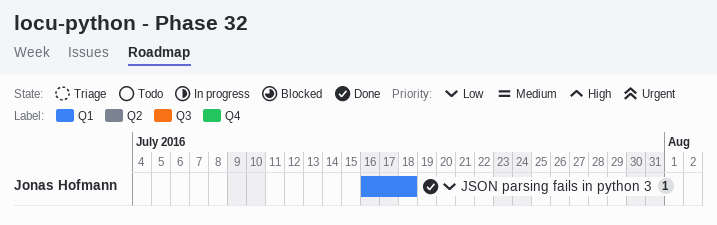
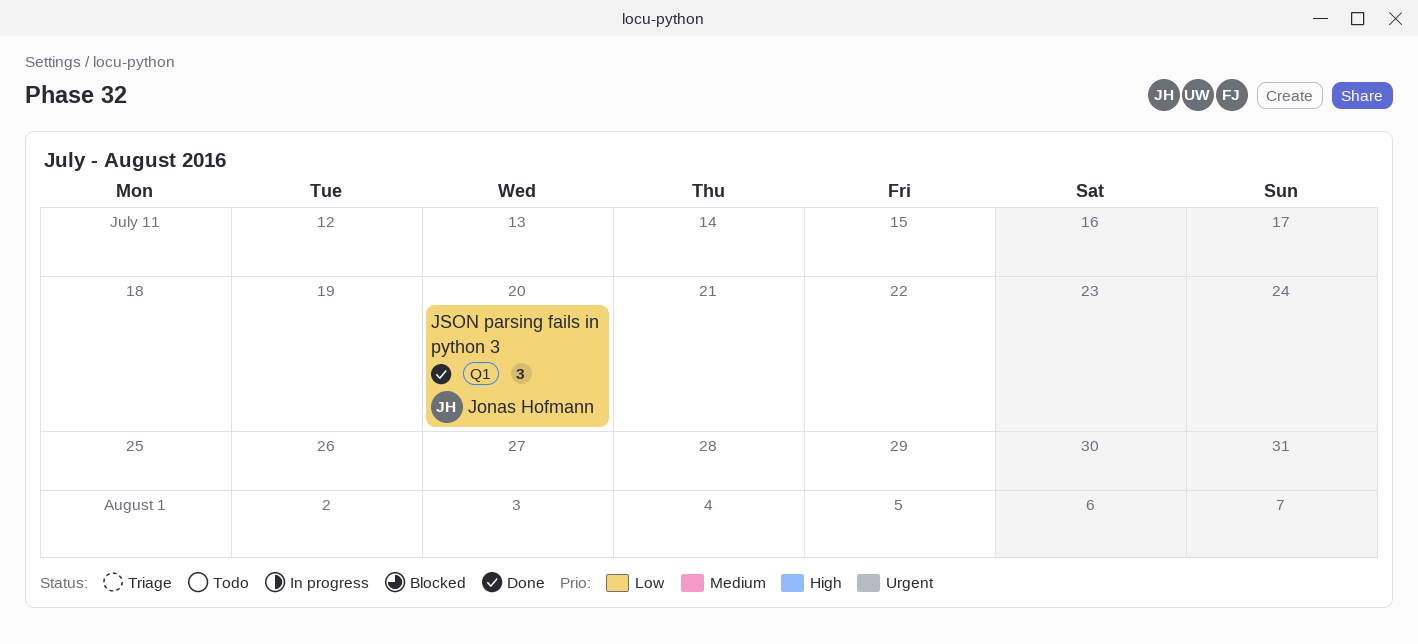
JSON parsing fails in python 3, estimate: 1 -> 3
JSON parsing fails in python 3, due: Jul 18 -> Jul 20

